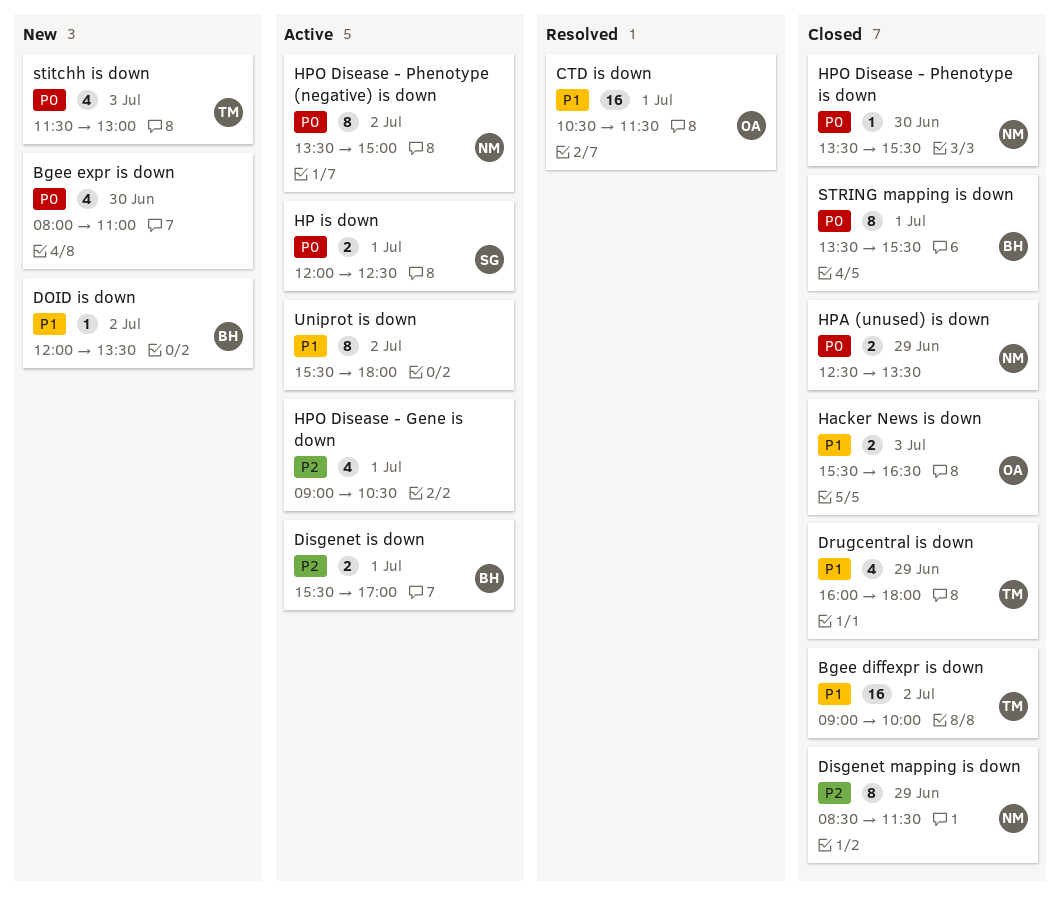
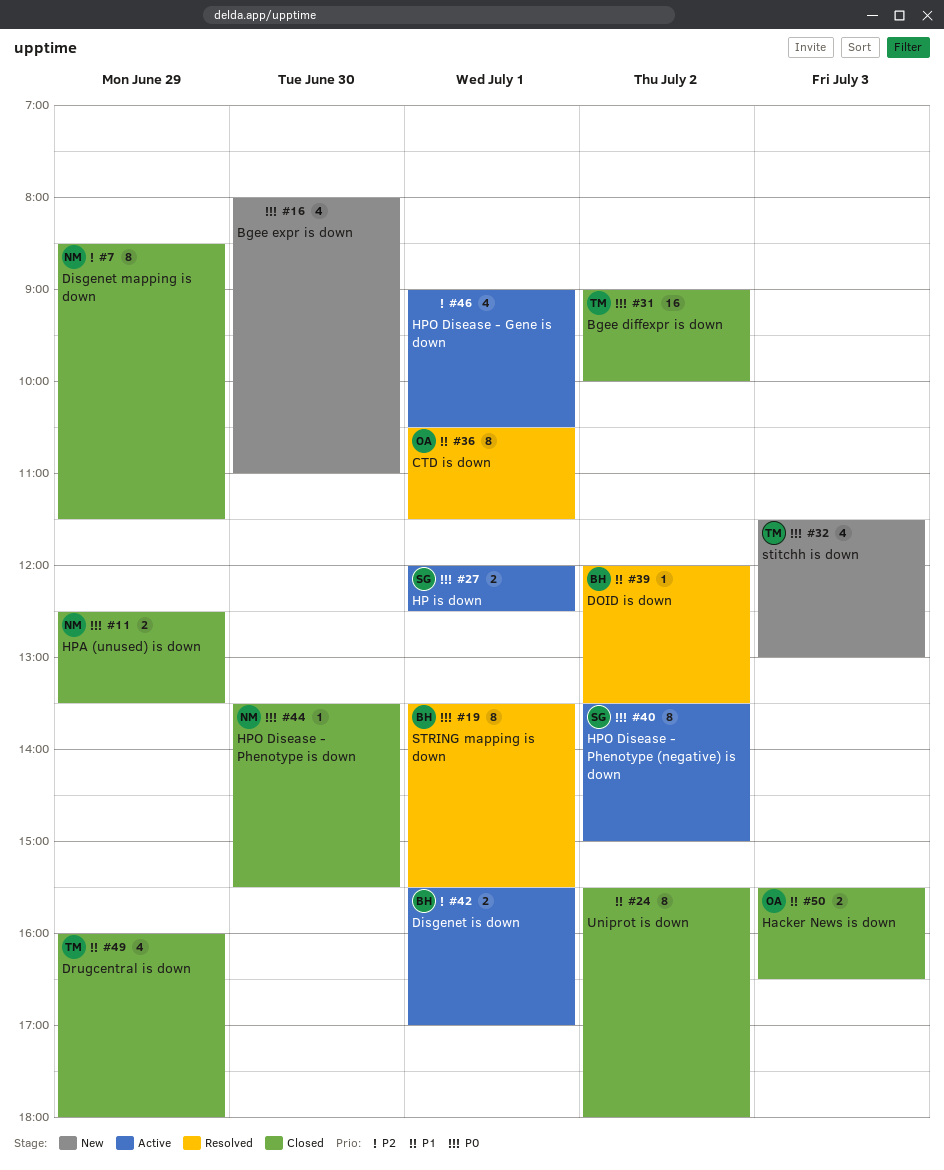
Bgee diffexpr is down, priority: P1 -> P0
CTD is down, estimate: 16 -> 8
DOID is down, status: New -> Resolved
HPO Disease - Phenotype (negative) is down, owner: NM -> SG
STRING mapping is down, status: Closed -> Resolved
Uniprot is down, status: Active -> Closed

